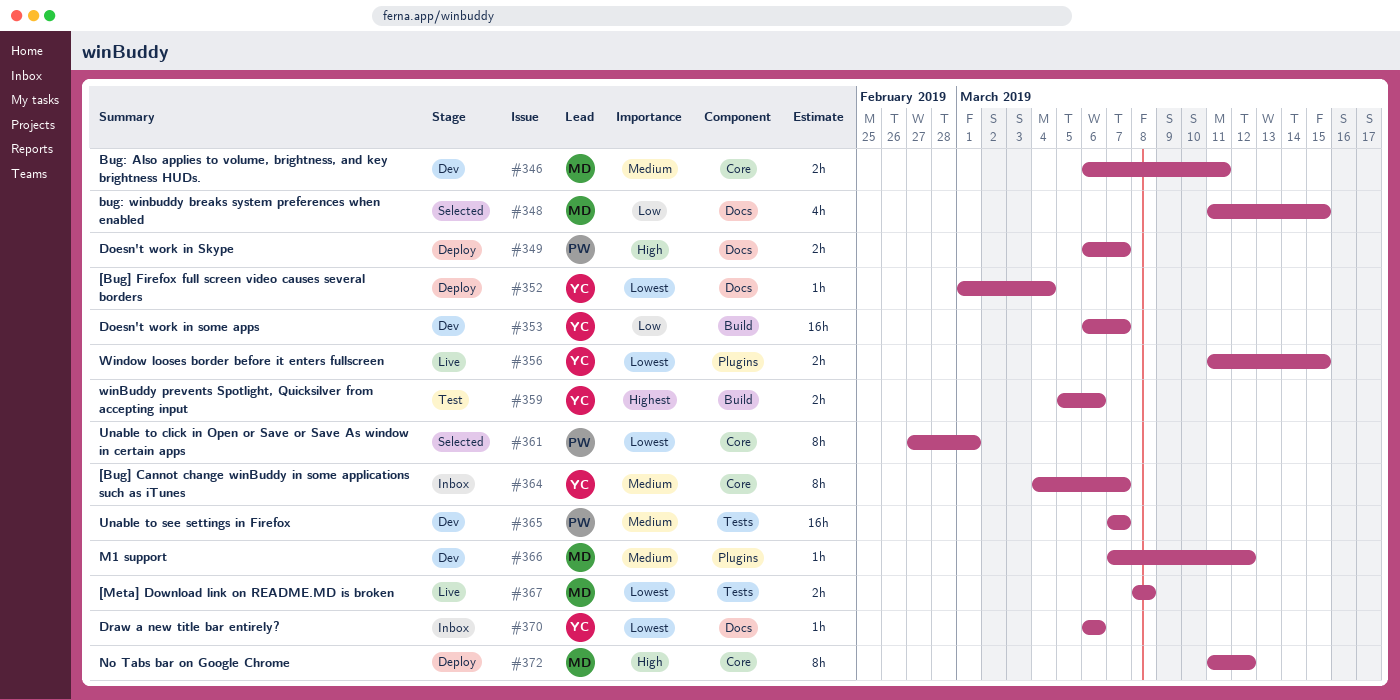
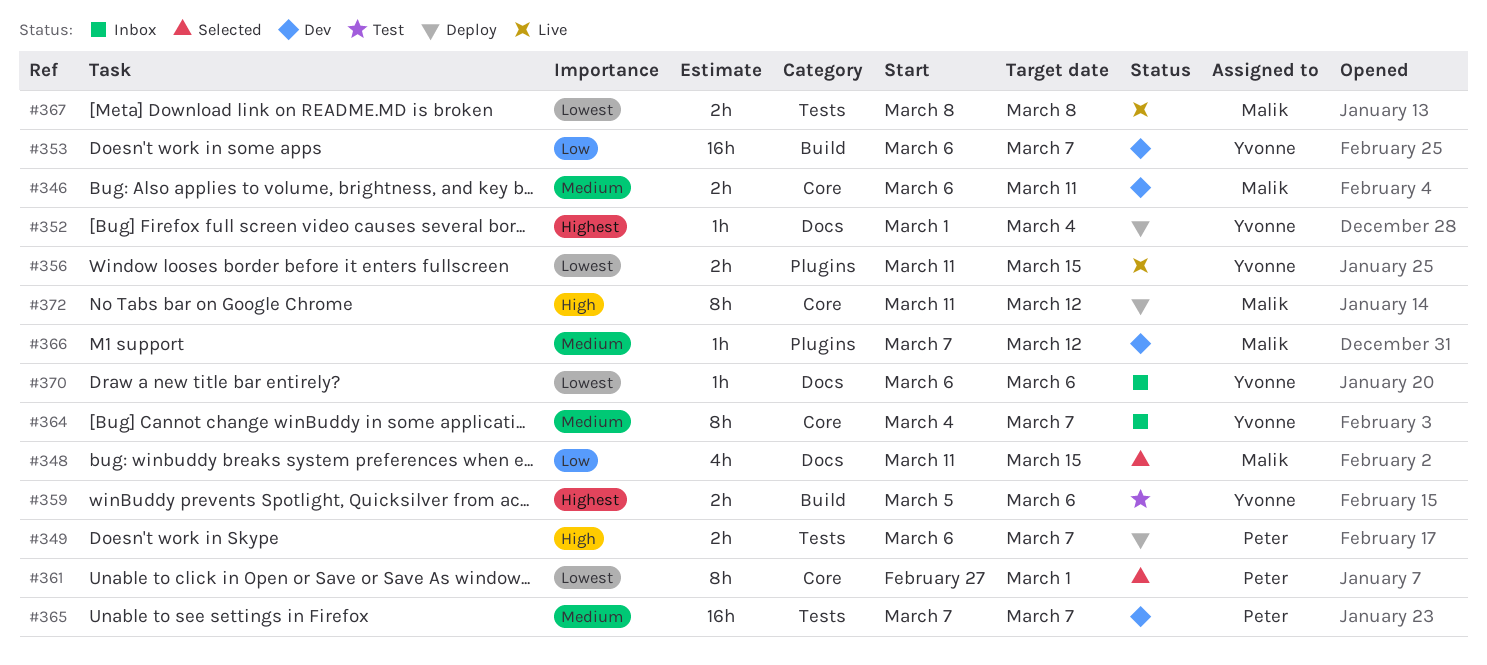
#349, label: Docs -> Tests
#352, priority: Lowest -> Highest

